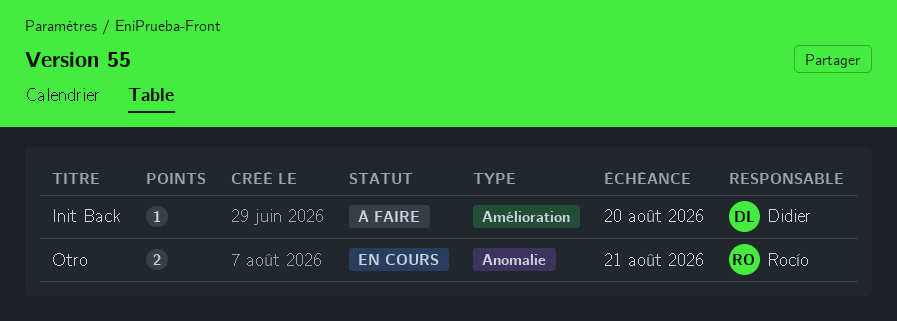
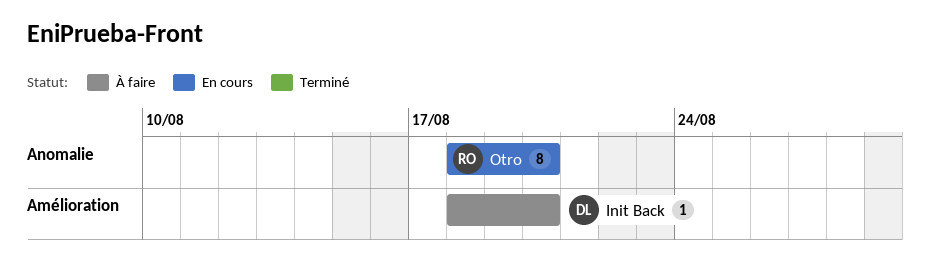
Otro, estimate: 2 -> 8
Otro, due: Aug 21 -> Aug 20

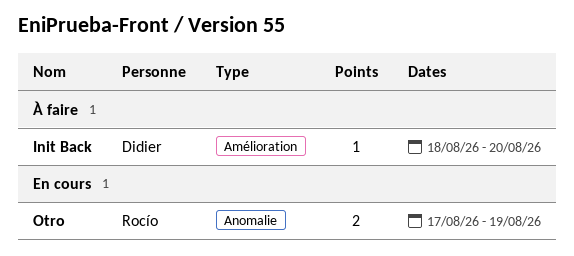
Otro, estimate: 8 -> 2
Otro, start: Aug 18 -> Aug 17
Otro, due: Aug 20 -> Aug 19

